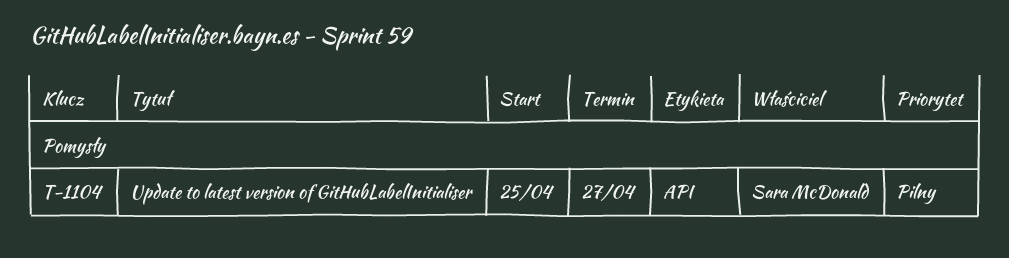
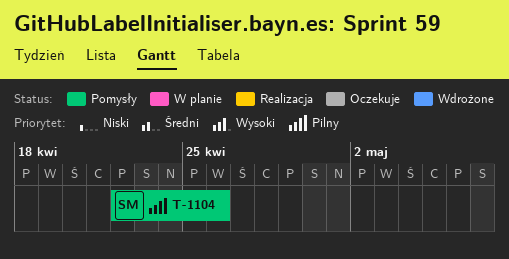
T-1104, start: Apr 25 -> Apr 22
T-1104, due: Apr 27 -> Apr 26

